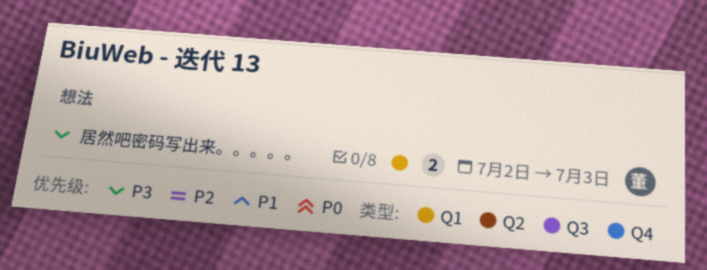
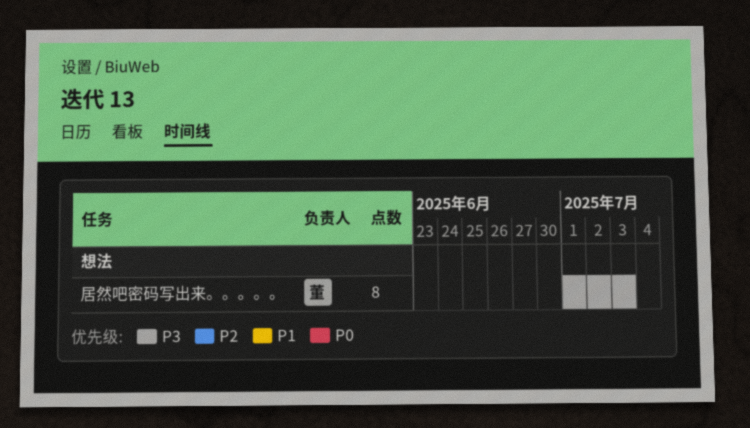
居然吧密码写出来。。。。。, estimate: 2 -> 8
居然吧密码写出来。。。。。, start: Jul 2 -> Jul 1

